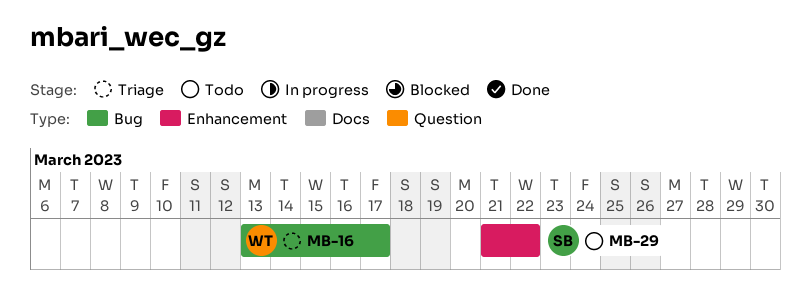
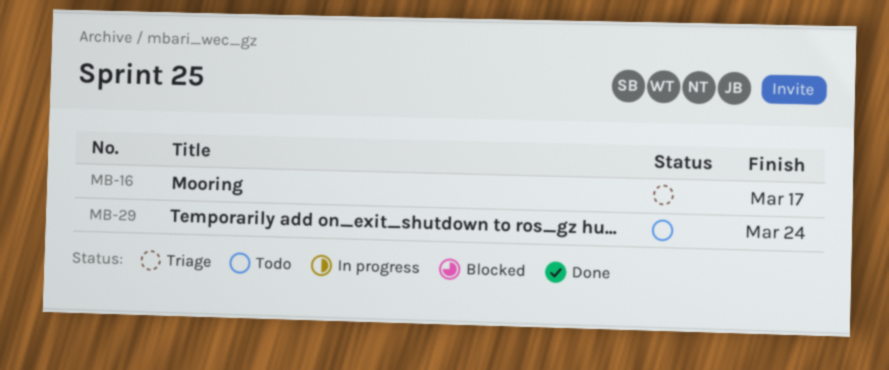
MB-29, due: Mar 22 -> Mar 24

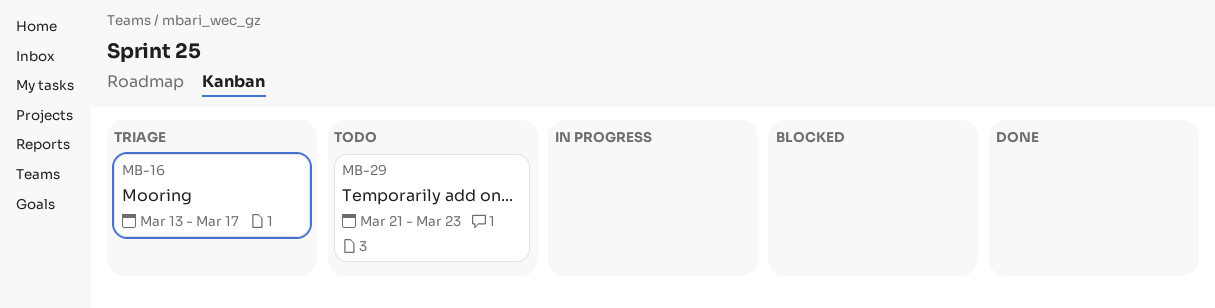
MB-29, due: Mar 24 -> Mar 23

